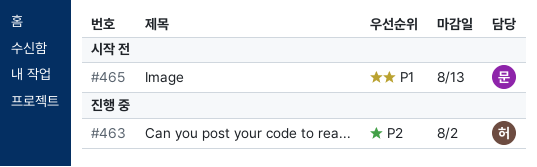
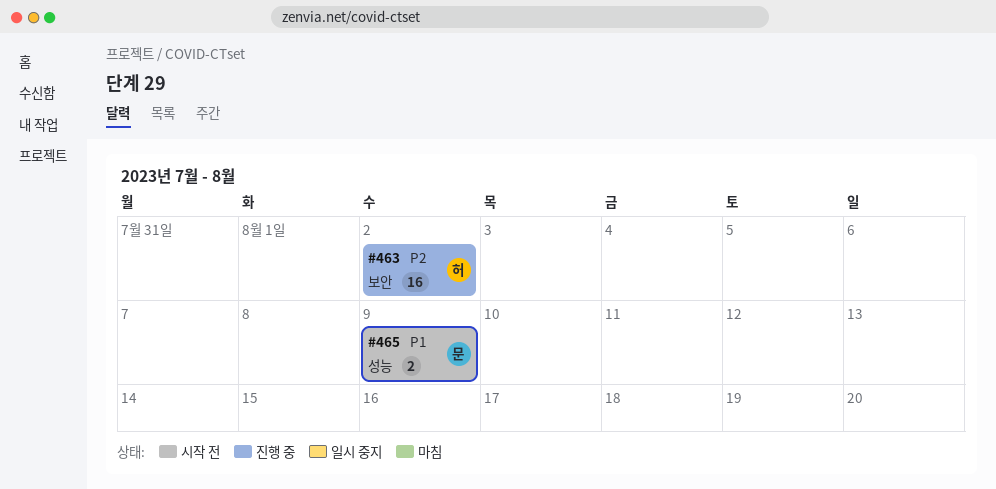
#465, due: Aug 13 -> Aug 9

